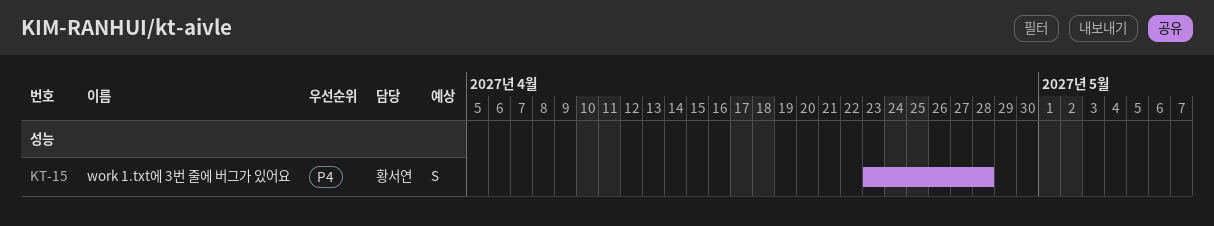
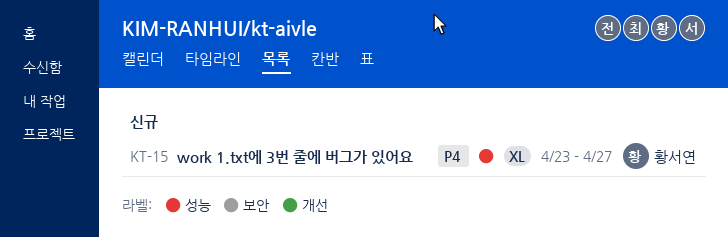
KT-15, estimate: S -> XL
KT-15, due: Apr 28 -> Apr 27

